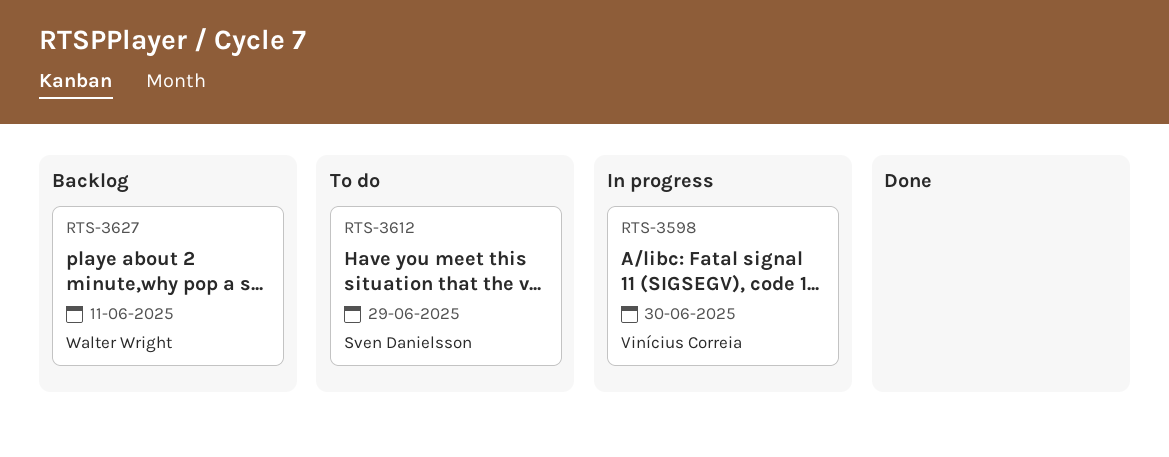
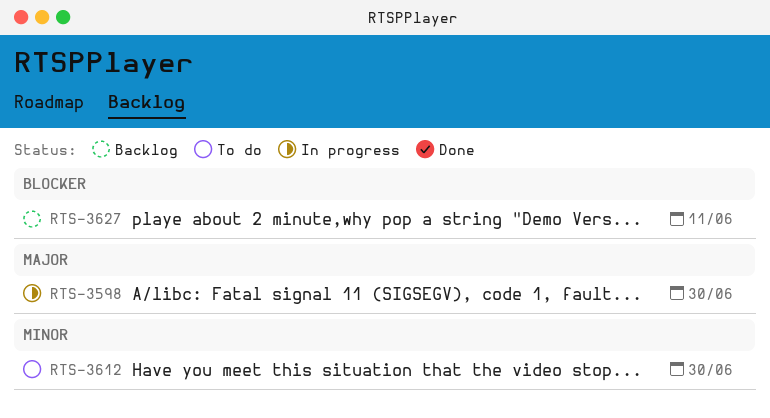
RTS-3612, due: Jun 29 -> Jun 30

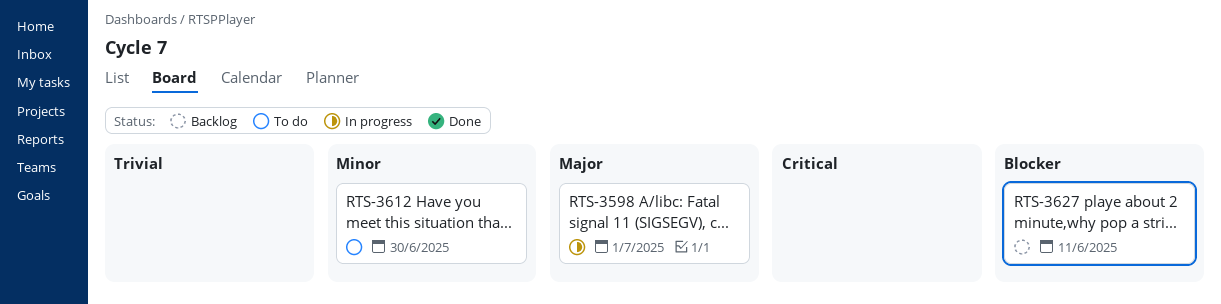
RTS-3598, due: Jun 30 -> Jul 1

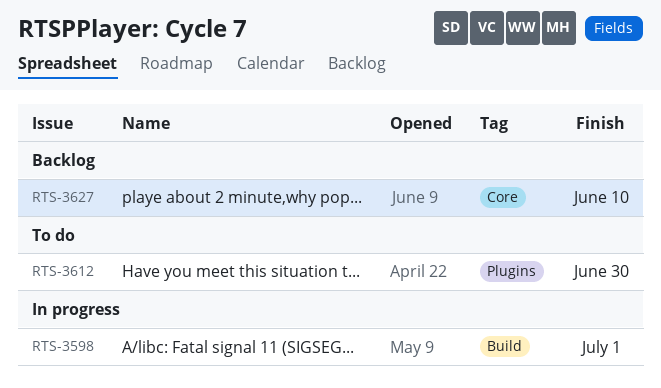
RTS-3627, due: Jun 11 -> Jun 10

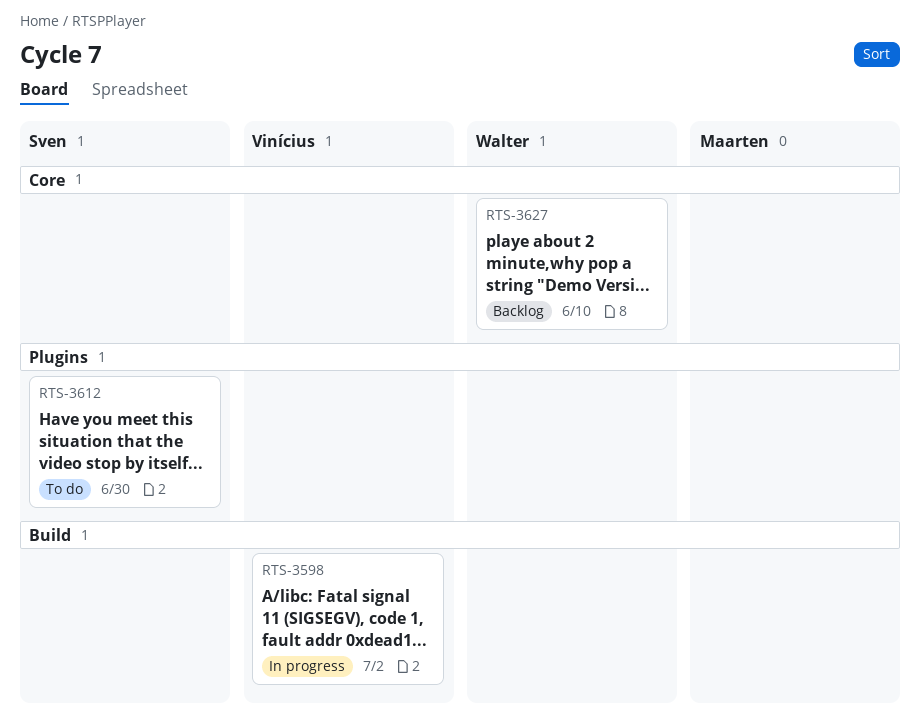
RTS-3598, due: Jul 1 -> Jul 2

